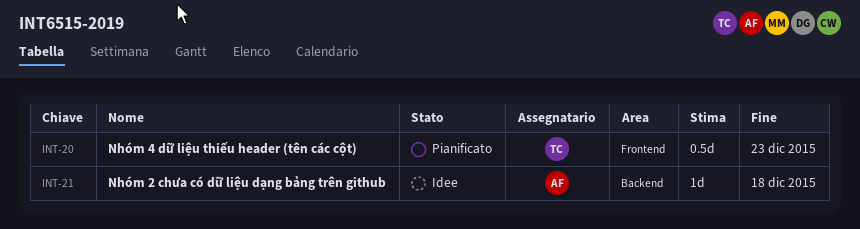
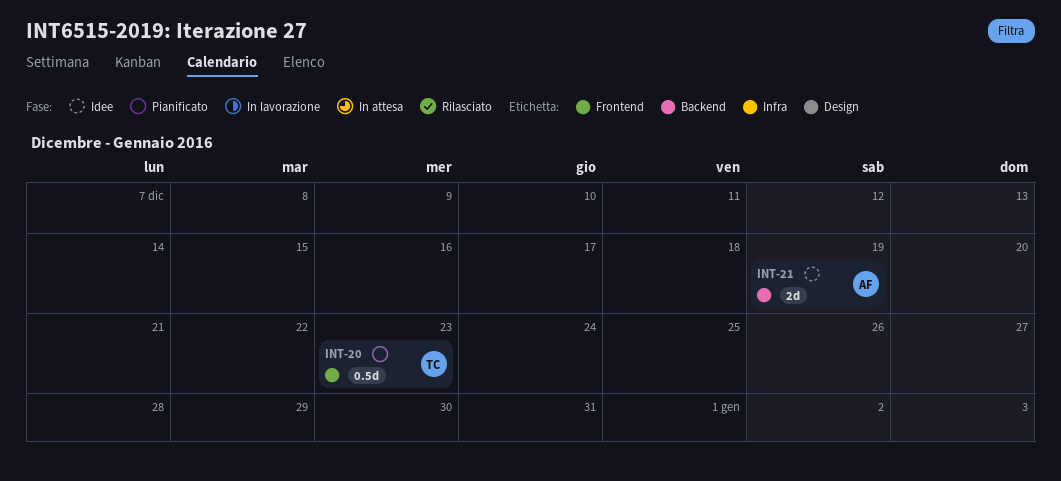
INT-21, estimate: 1d -> 2d
INT-21, due: Dec 18 -> Dec 19

